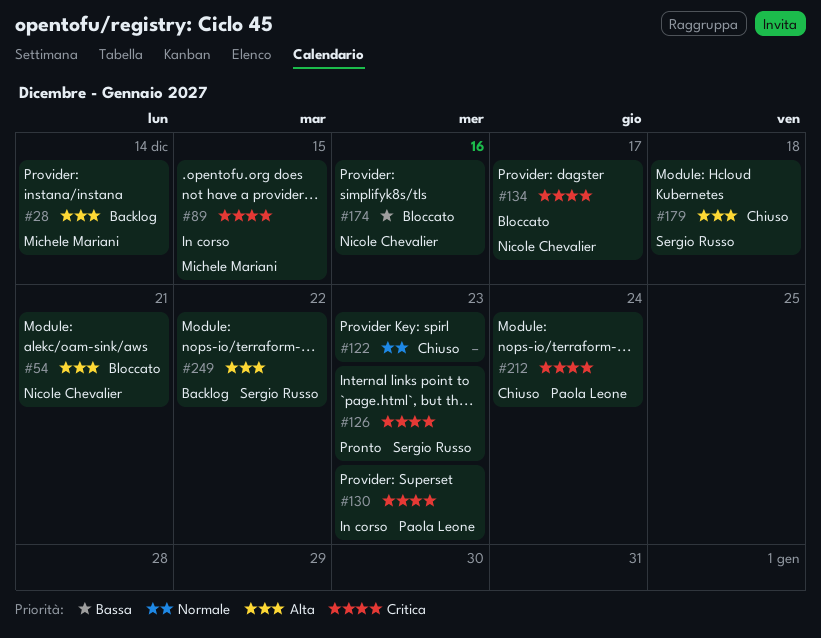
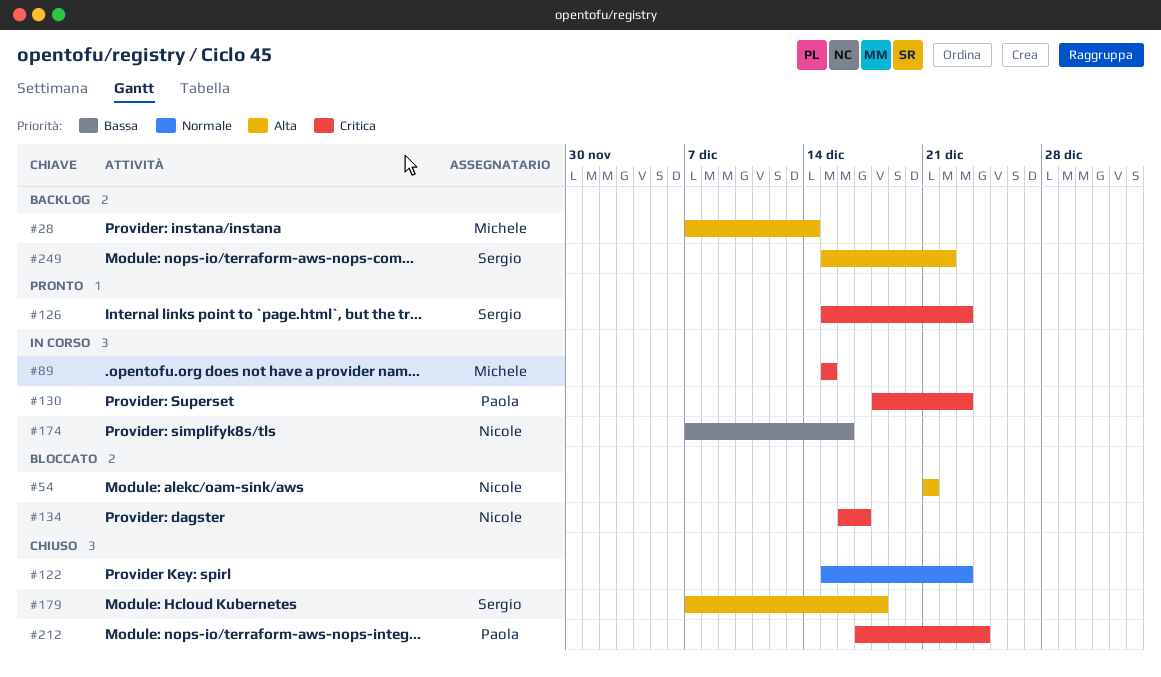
#174, status: Bloccato -> In corso

